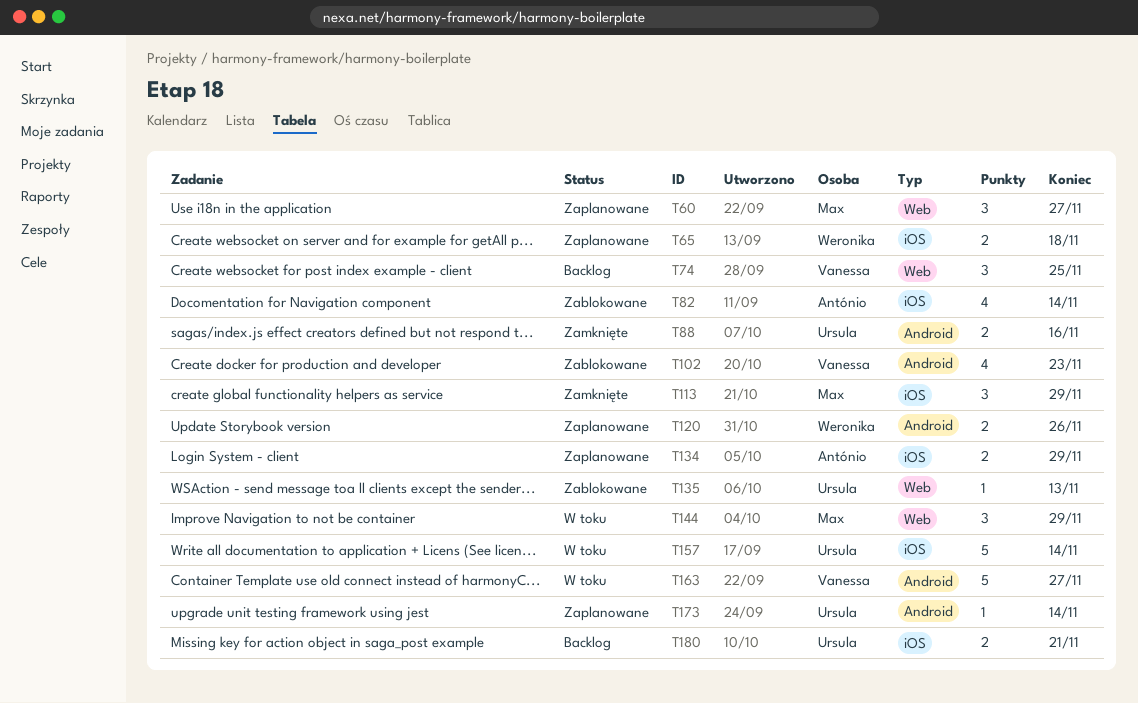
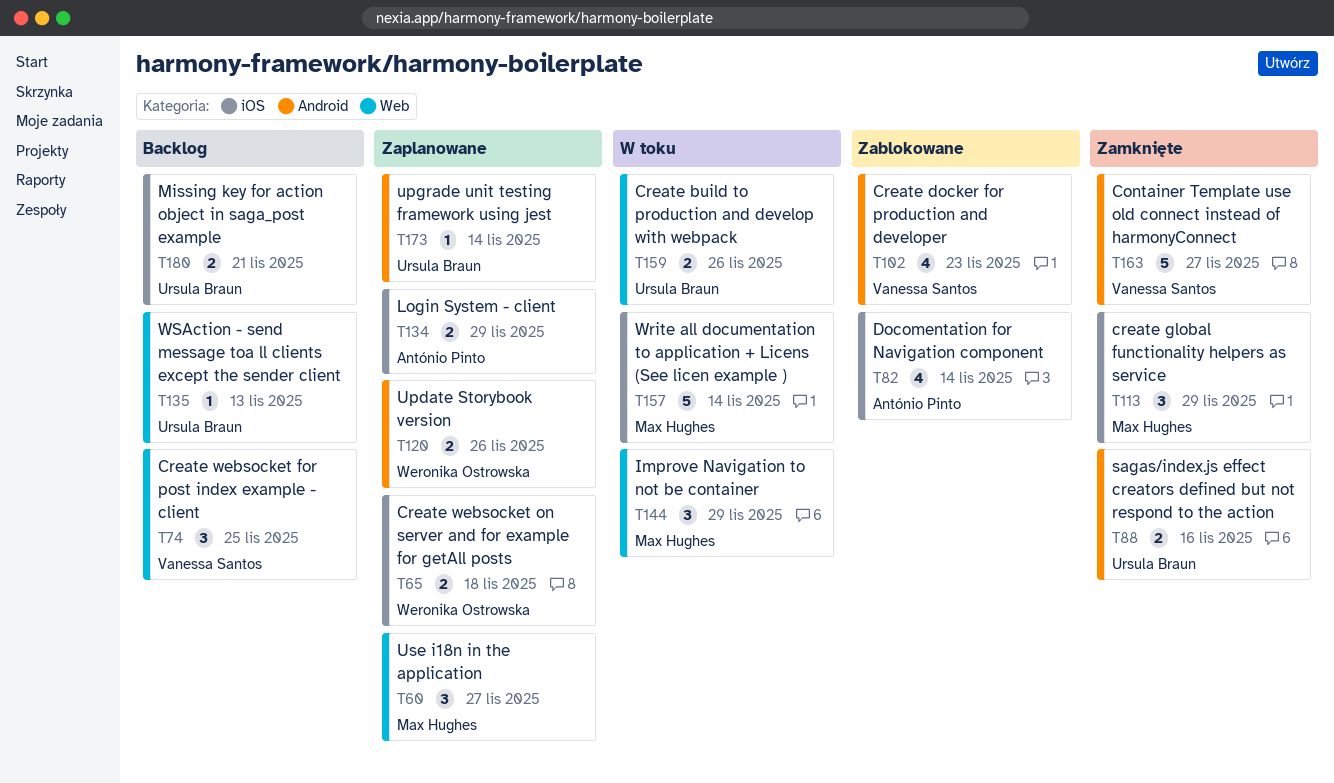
T135, status: Zablokowane -> Backlog
T157, owner: Ursula Braun -> Max Hughes
T159: none -> present
T163, status: W toku -> Zamknięte

